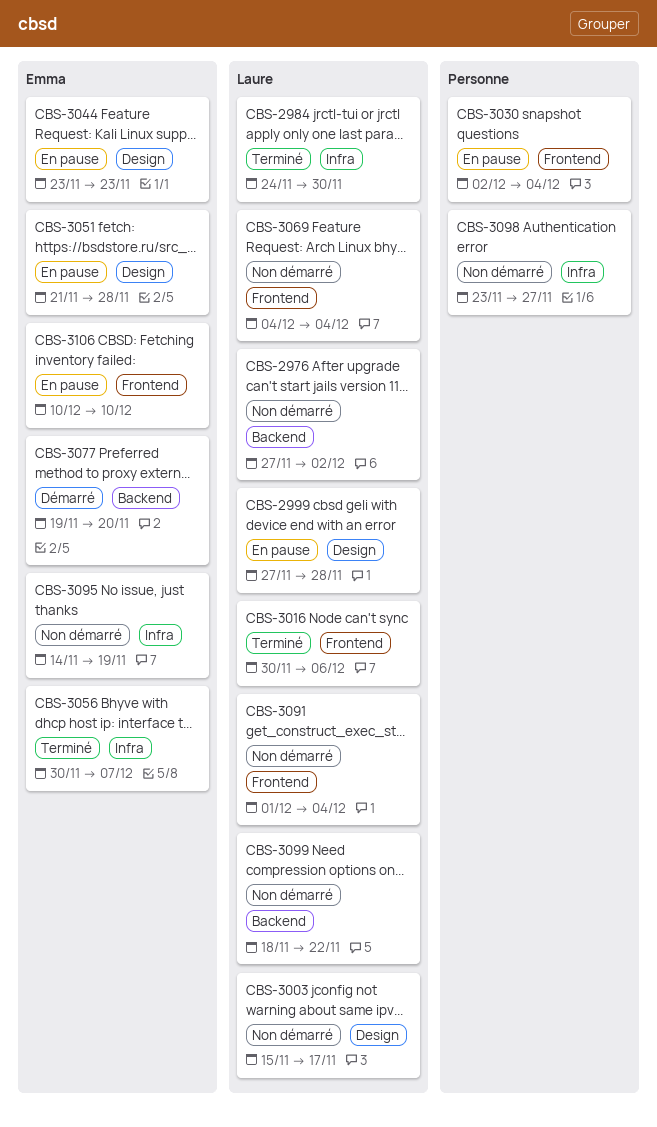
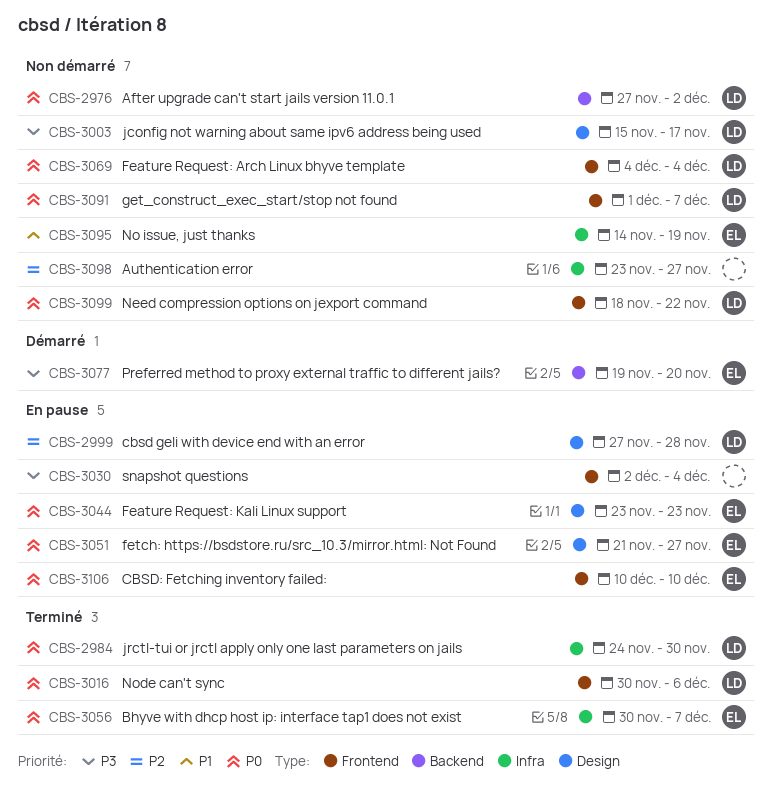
CBS-3051, due: Nov 28 -> Nov 27
CBS-3091, due: Dec 4 -> Dec 7
CBS-3099, label: Backend -> Frontend

